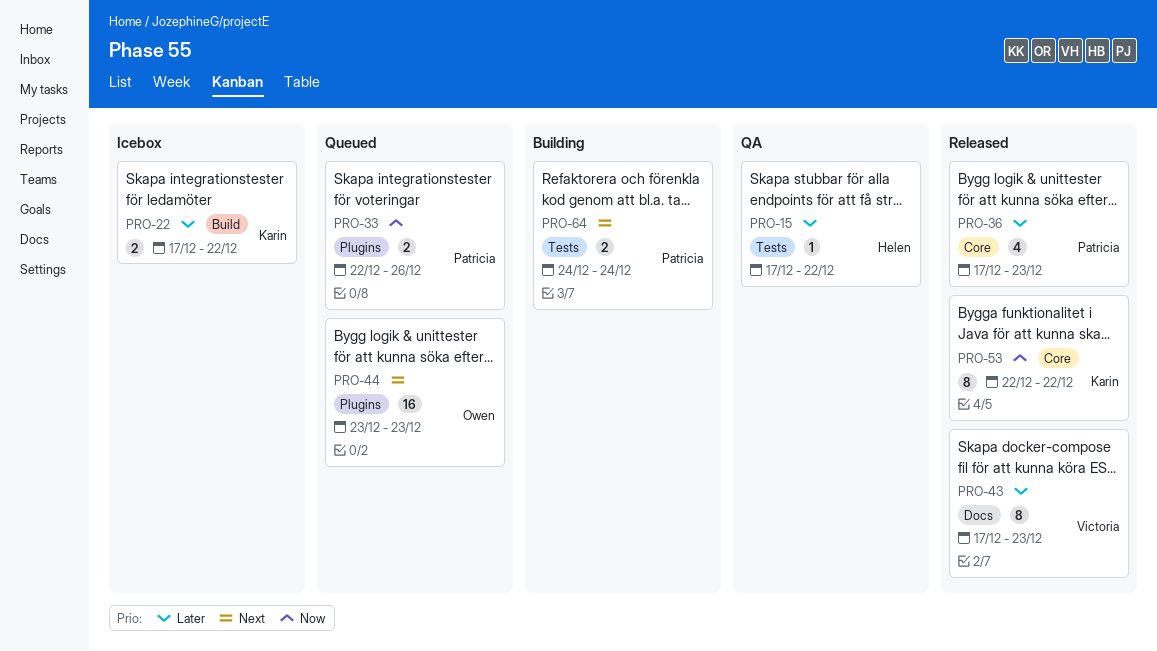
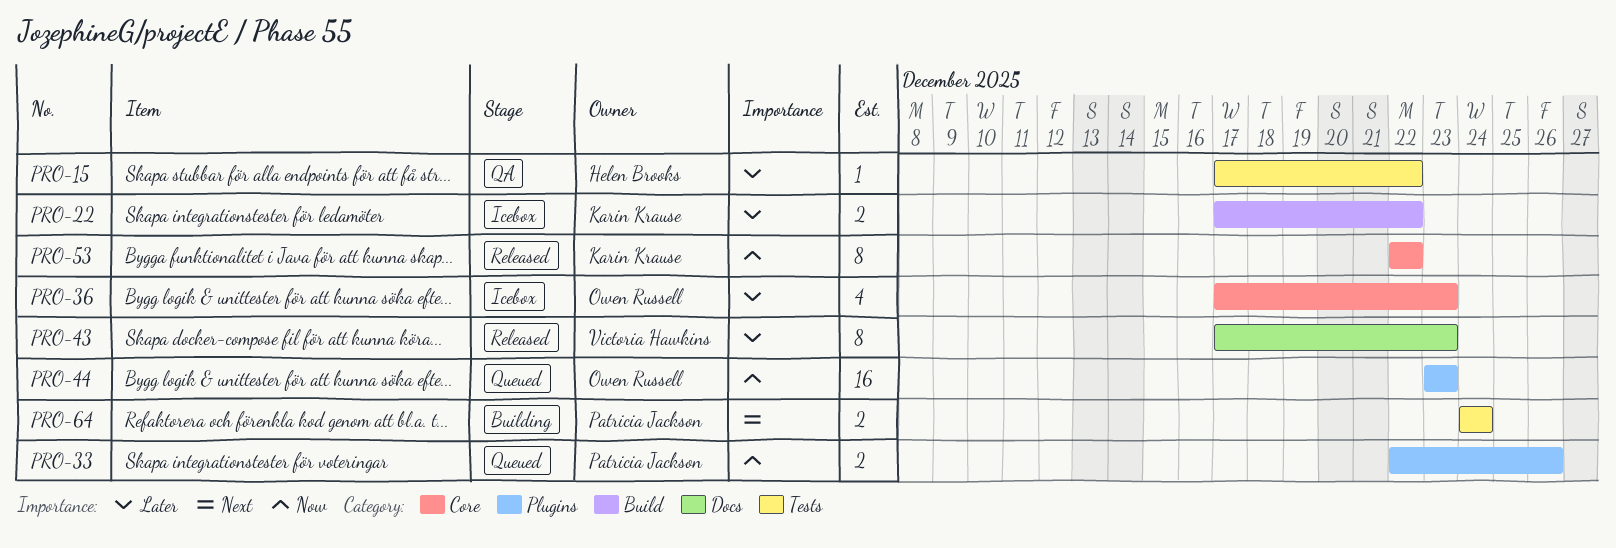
PRO-36, status: Released -> Icebox
PRO-36, owner: Patricia Jackson -> Owen Russell
PRO-44, priority: Next -> Now

